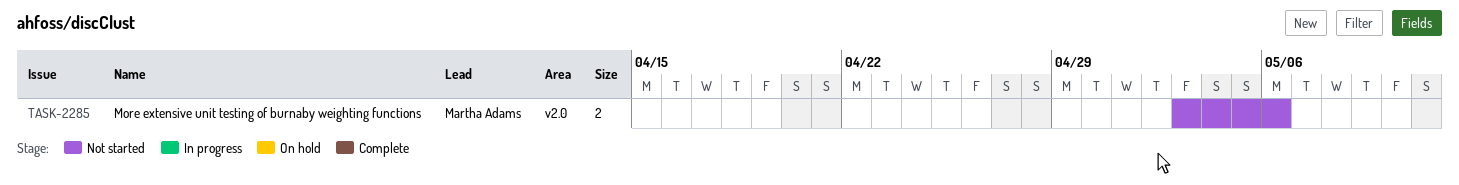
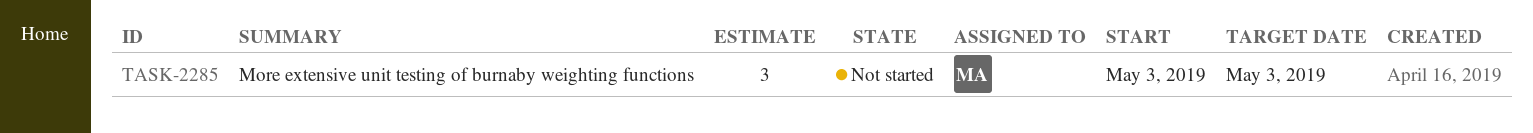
TASK-2285, estimate: 2 -> 3
TASK-2285, due: May 6 -> May 3

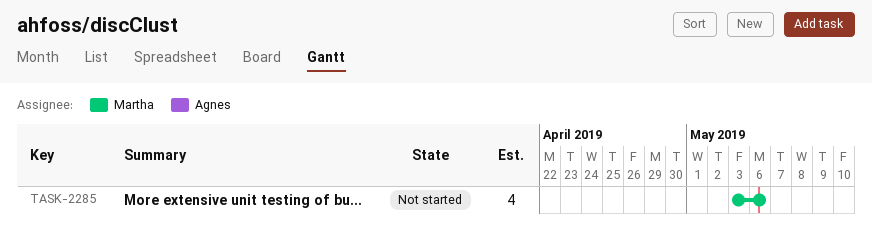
TASK-2285, estimate: 3 -> 4
TASK-2285, due: May 3 -> May 6

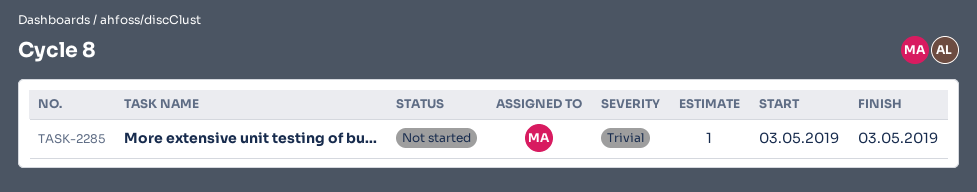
TASK-2285, estimate: 4 -> 1
TASK-2285, due: May 6 -> May 3

